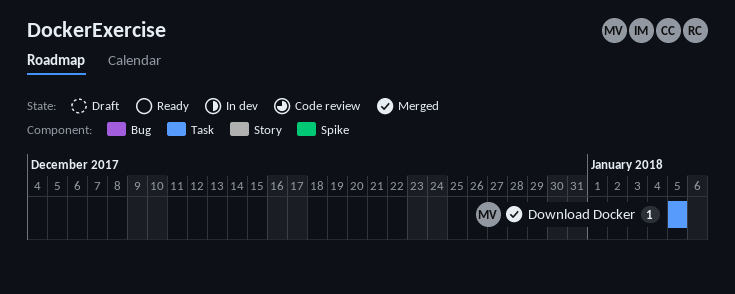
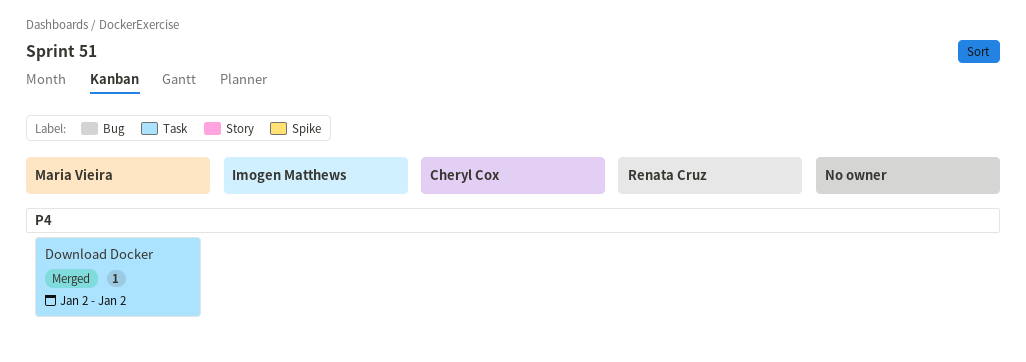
Download Docker, start: Jan 5 -> Jan 2
Download Docker, due: Jan 5 -> Jan 2

